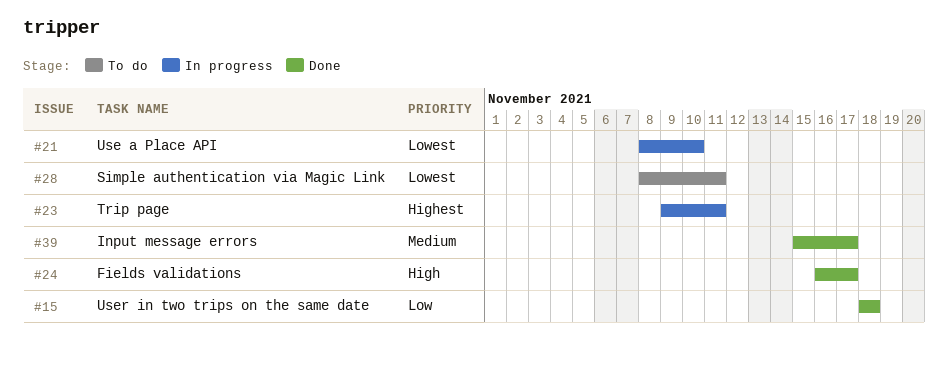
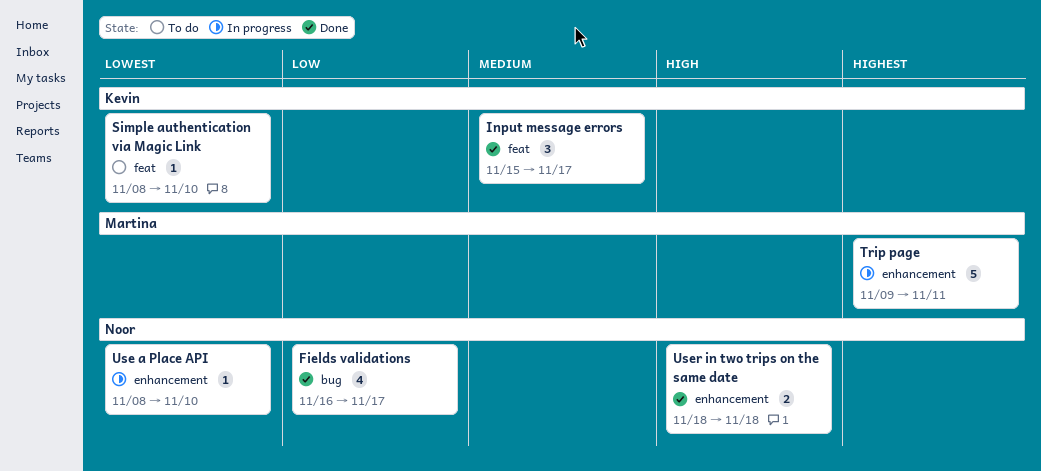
Fields validations, priority: High -> Low
Simple authentication via Magic Link, due: Nov 11 -> Nov 10
User in two trips on the same date, priority: Low -> High

